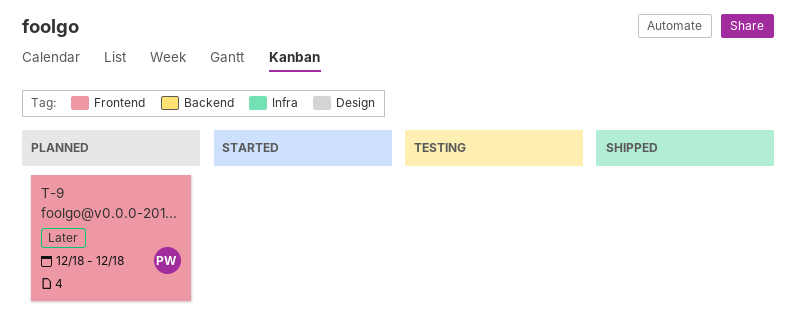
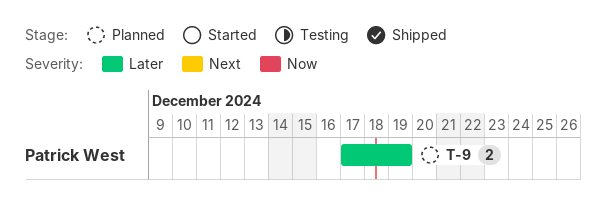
T-9, start: Dec 18 -> Dec 17
T-9, due: Dec 18 -> Dec 19

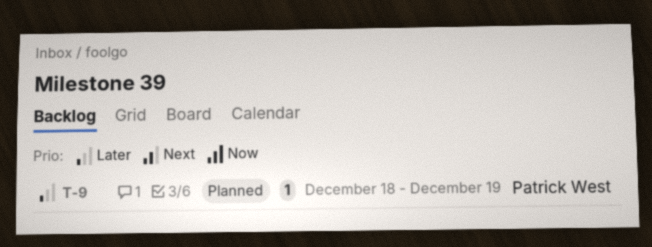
T-9, estimate: 2 -> 1
T-9, start: Dec 17 -> Dec 18

